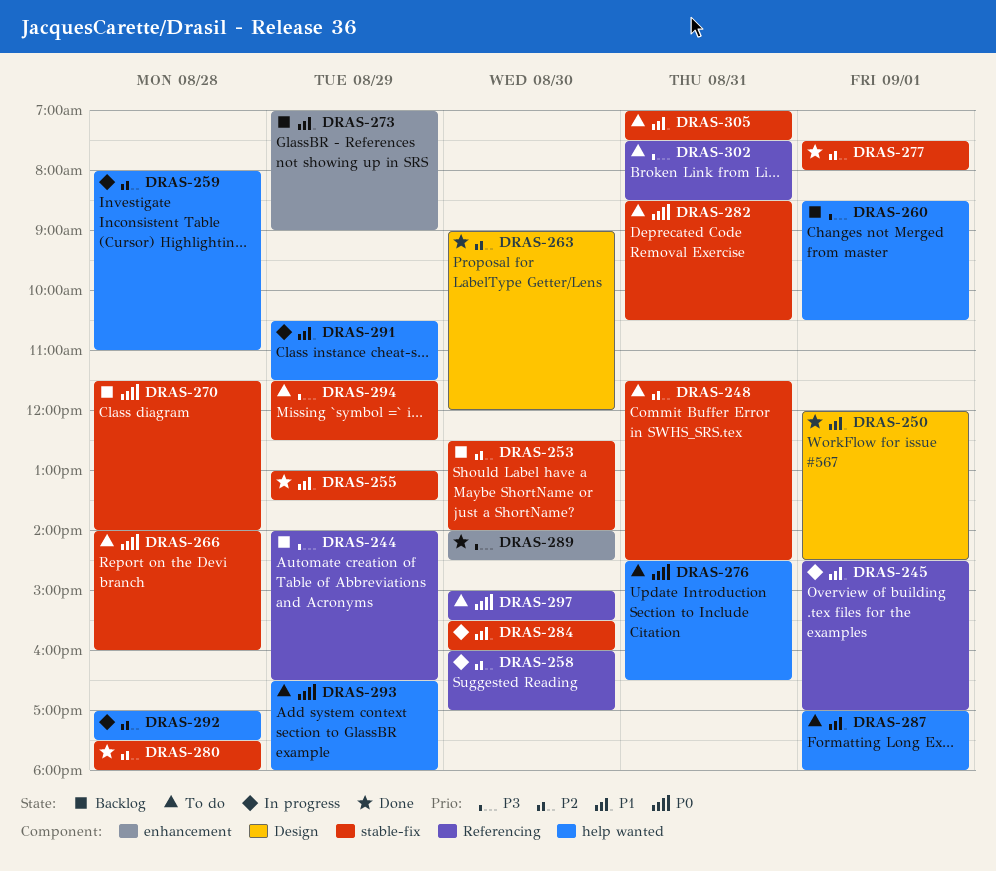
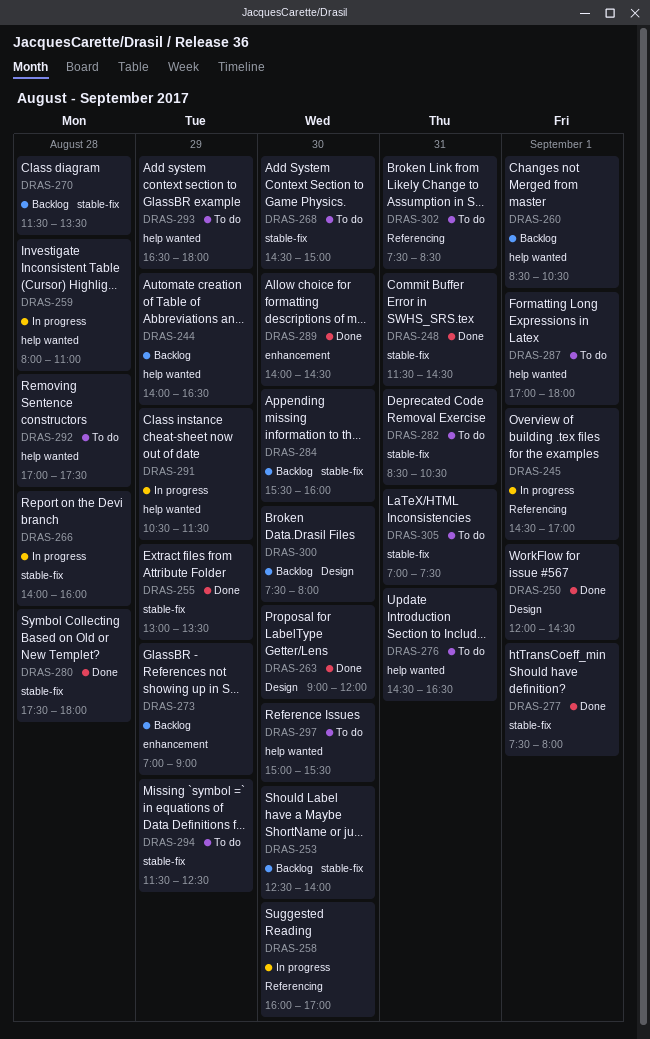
DRAS-244, label: Referencing -> help wanted
DRAS-248, status: To do -> Done
DRAS-266, status: To do -> In progress
DRAS-268: none -> present
DRAS-270, ends: 14:00 -> 13:30
DRAS-284, status: In progress -> Backlog
DRAS-292, status: In progress -> To do
DRAS-297, label: Referencing -> help wanted
DRAS-300: none -> present

